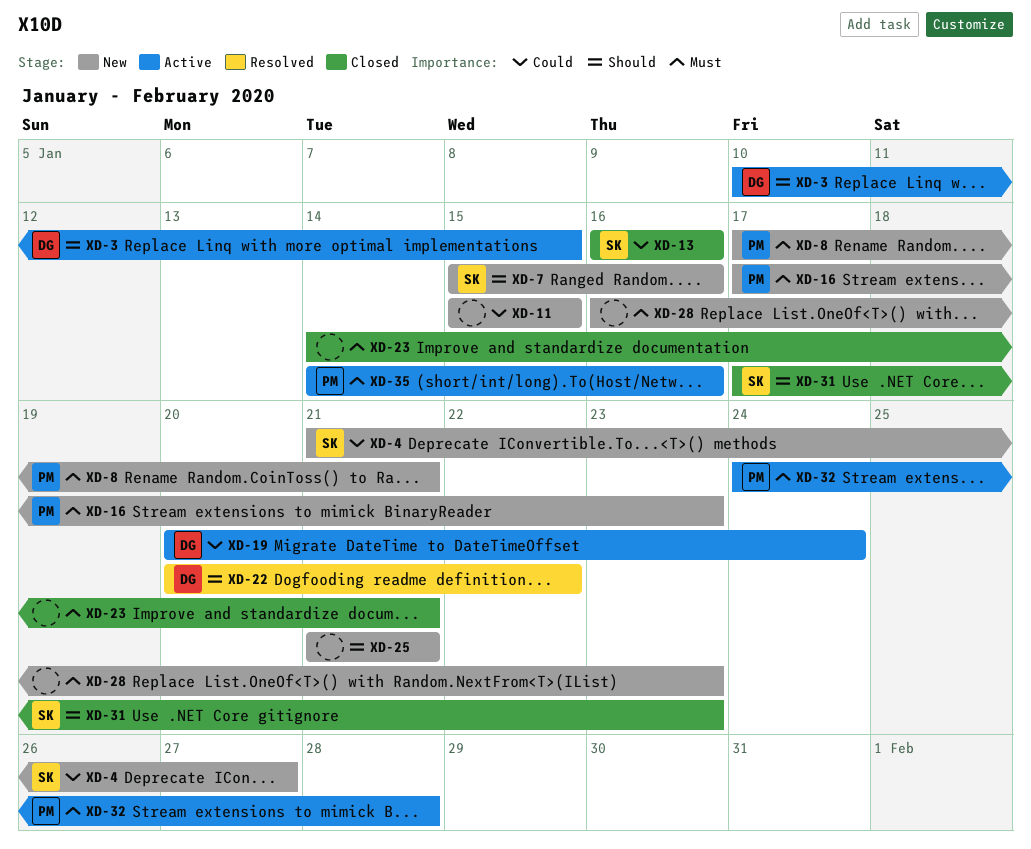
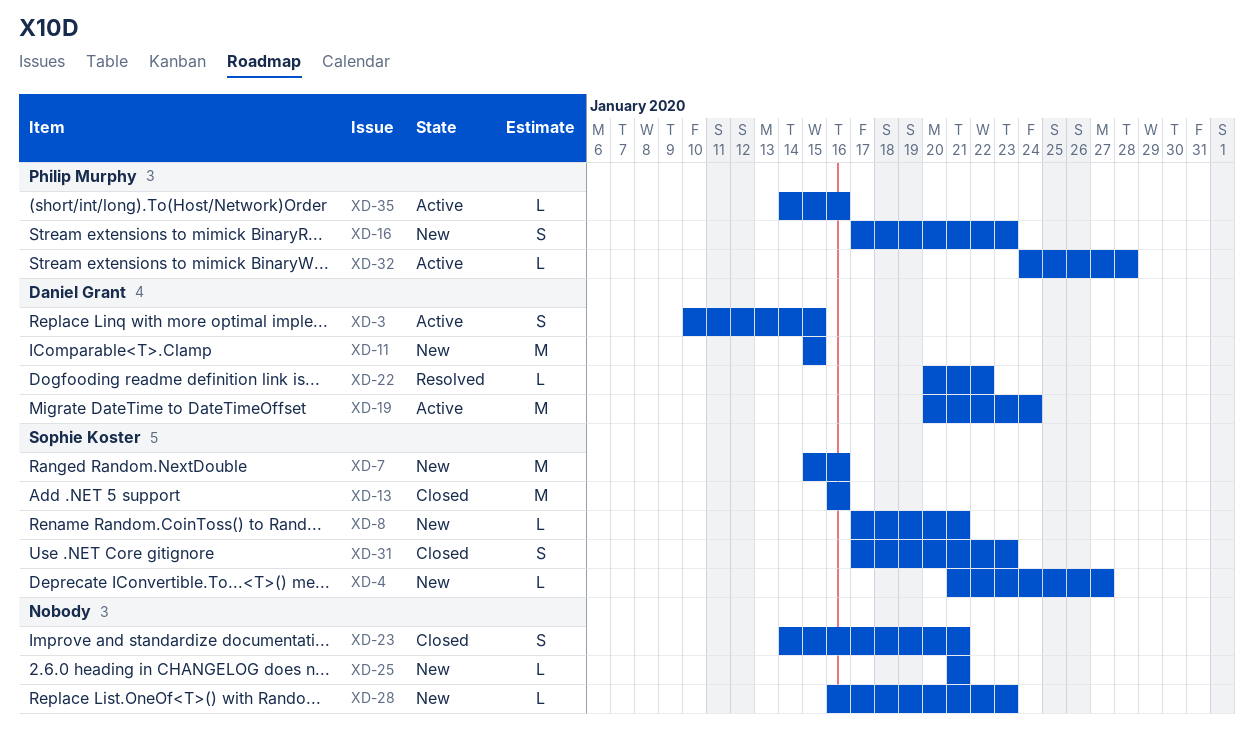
XD-8, owner: Philip Murphy -> Sophie Koster
XD-11, owner: none -> Daniel Grant

